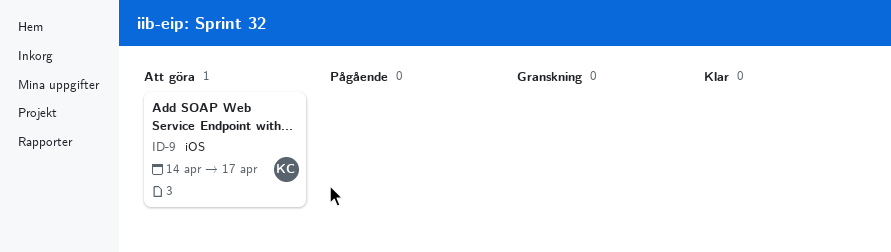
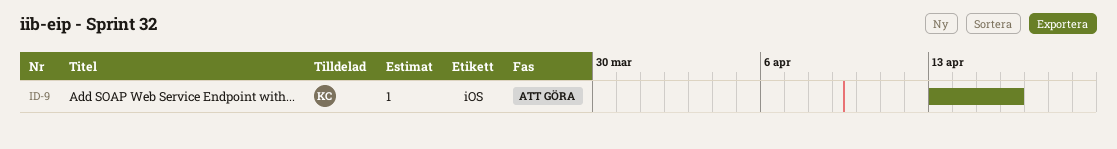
ID-9, start: Apr 14 -> Apr 13
ID-9, due: Apr 17 -> Apr 16

